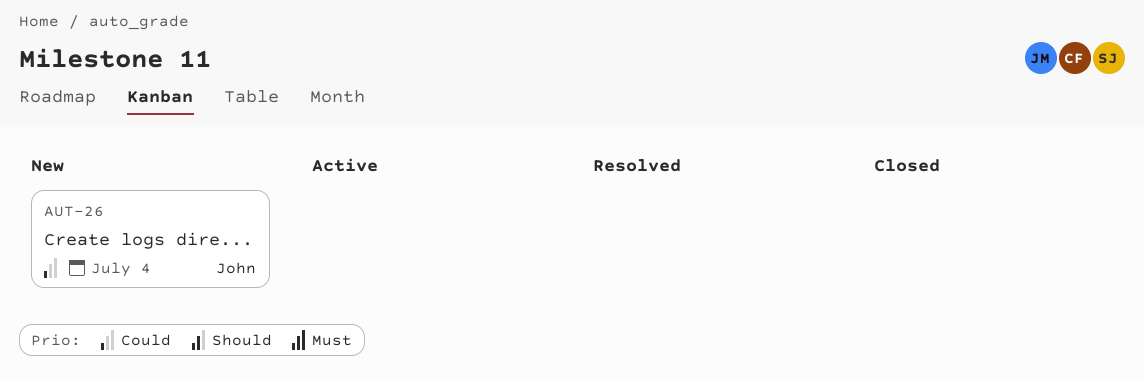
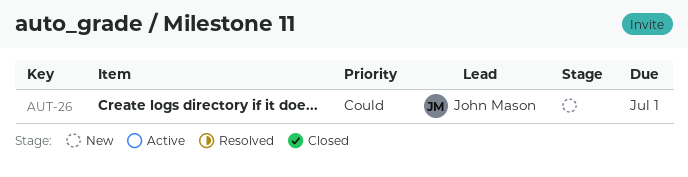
AUT-26, due: Jul 4 -> Jul 1

